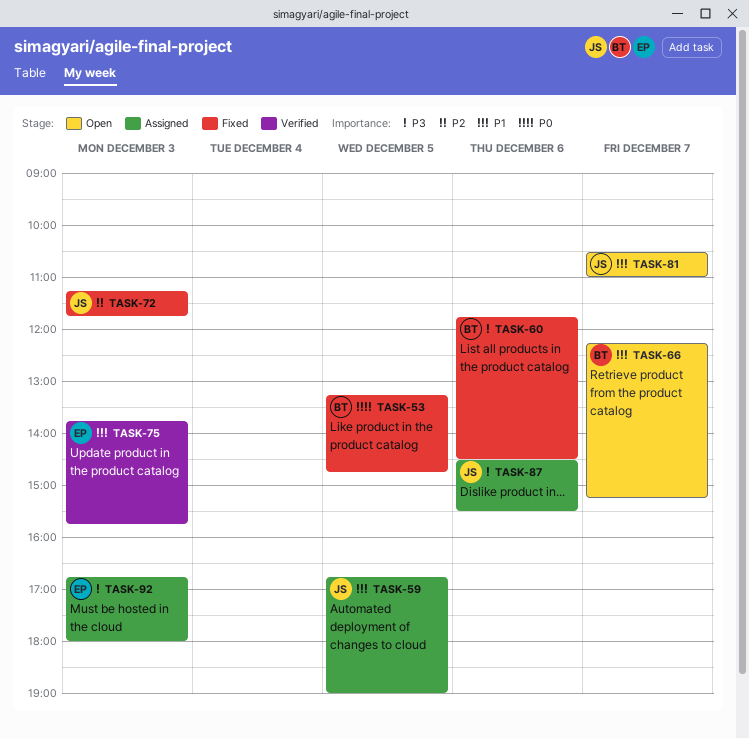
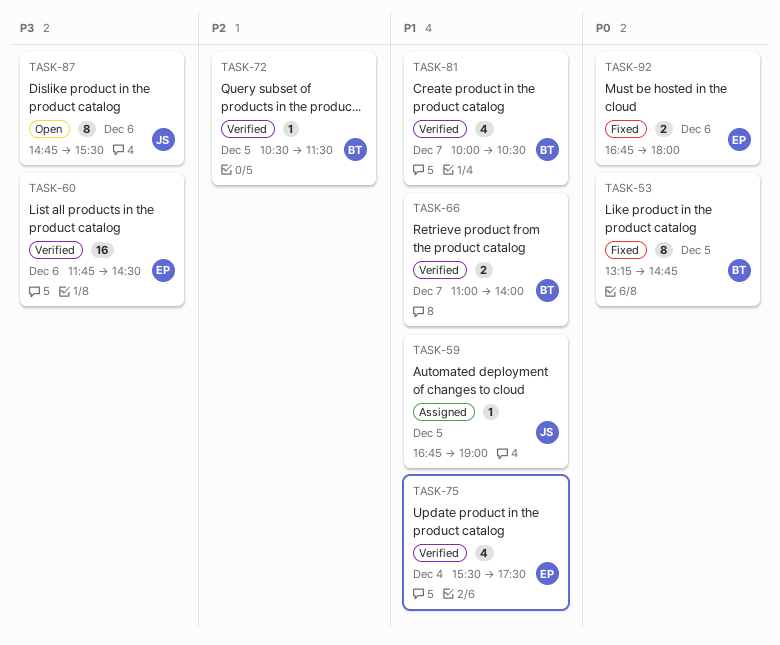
TASK-60, status: Fixed -> Verified
TASK-60, owner: BT -> EP
TASK-66, status: Open -> Verified
TASK-66, begins: 12:15 -> 11:00
TASK-66, ends: 15:15 -> 14:00
TASK-72, status: Fixed -> Verified
TASK-72, owner: JS -> BT
TASK-72, day: Dec 3 -> Dec 5
TASK-72, begins: 11:15 -> 10:30
TASK-72, ends: 11:45 -> 11:30
TASK-75, day: Dec 3 -> Dec 4
TASK-75, begins: 13:45 -> 15:30
TASK-75, ends: 15:45 -> 17:30
TASK-81, status: Open -> Verified
TASK-81, owner: JS -> BT
TASK-81, begins: 10:30 -> 10:00
TASK-81, ends: 11:00 -> 10:30
TASK-87, status: Assigned -> Open
TASK-87, begins: 14:30 -> 14:45
TASK-92, status: Assigned -> Fixed
TASK-92, priority: P3 -> P0
TASK-92, day: Dec 3 -> Dec 6

